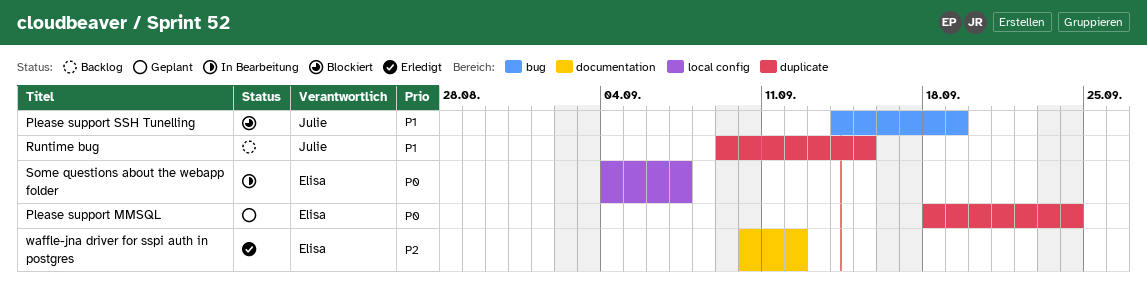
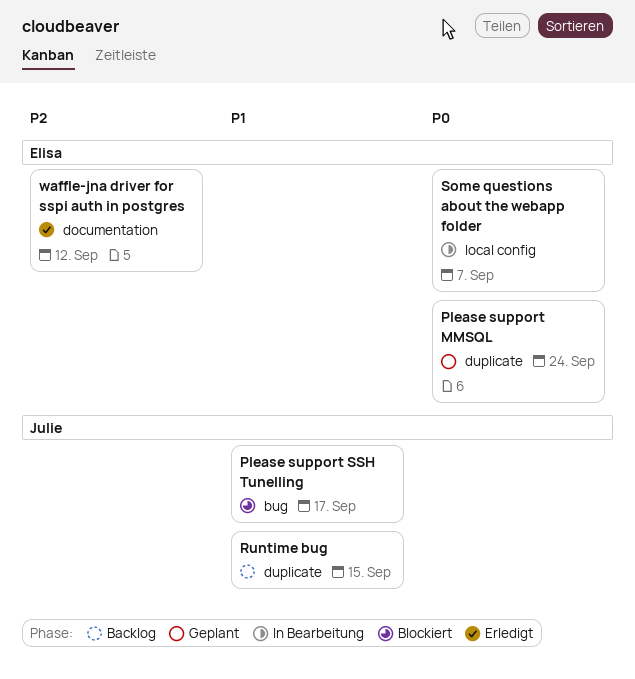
Please support SSH Tunelling, due: Sep 19 -> Sep 17

